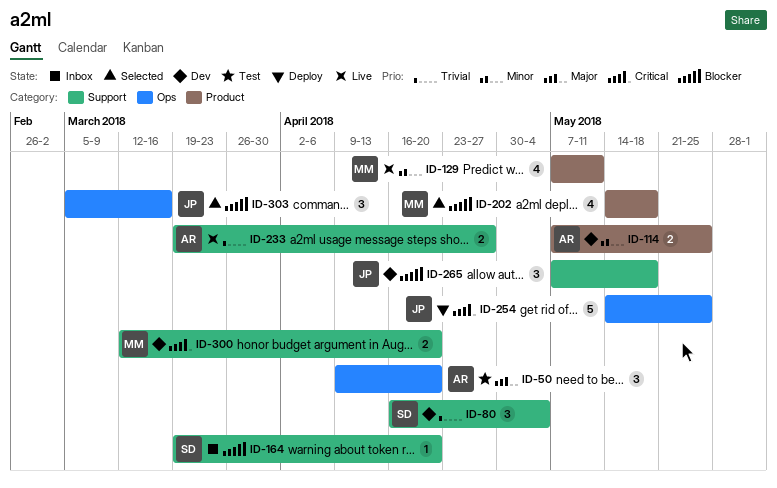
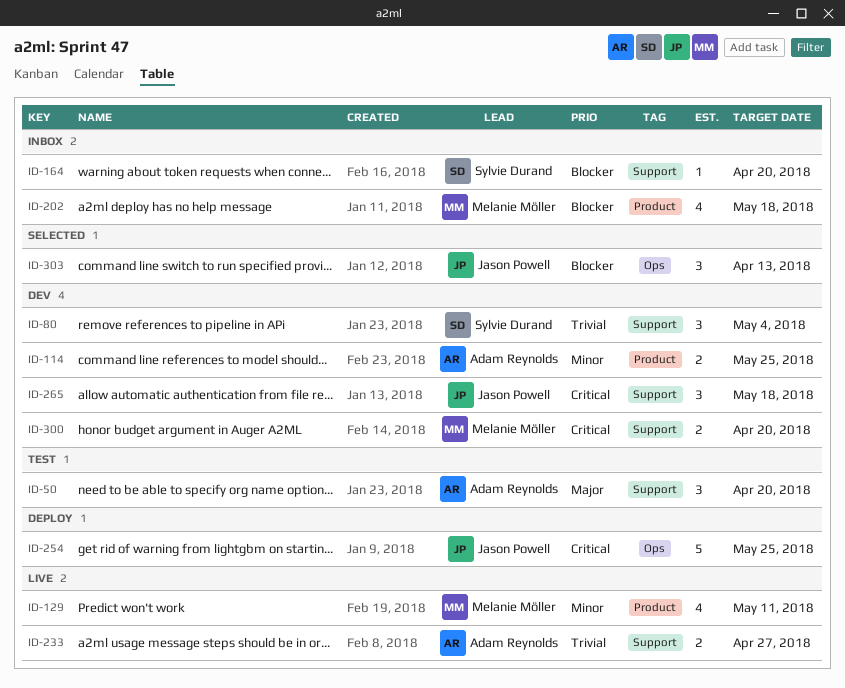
ID-50, label: Ops -> Support
ID-202, status: Selected -> Inbox
ID-265, priority: Blocker -> Critical
ID-303, due: Mar 16 -> Apr 13

